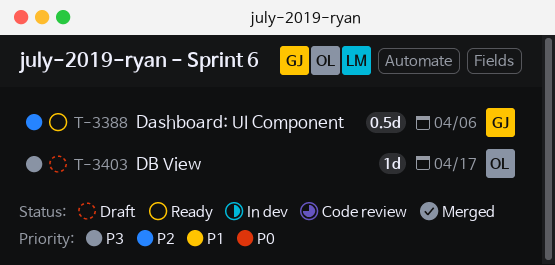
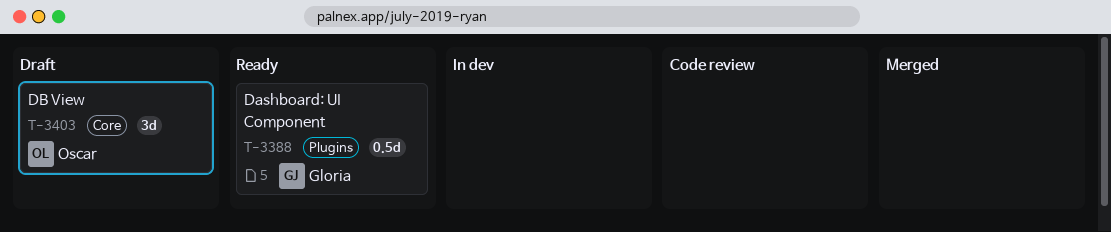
T-3403, estimate: 1d -> 3d

